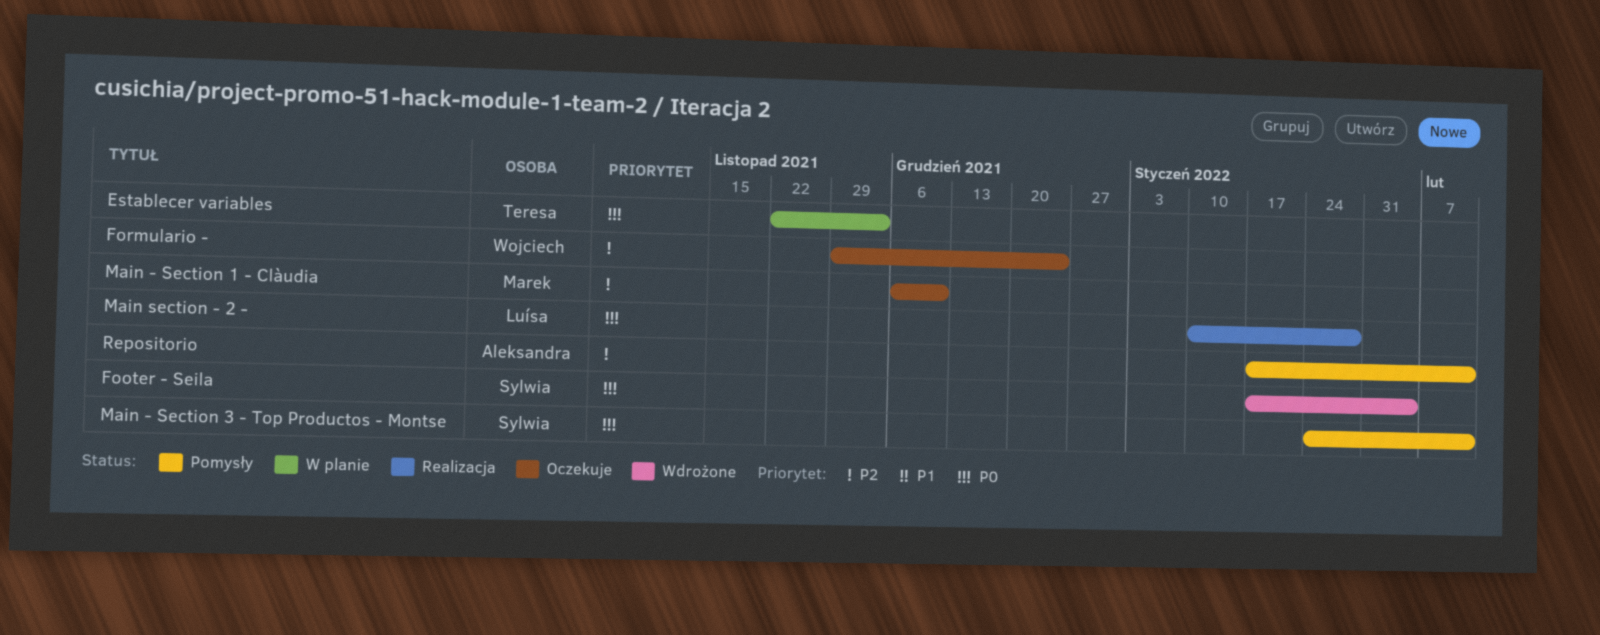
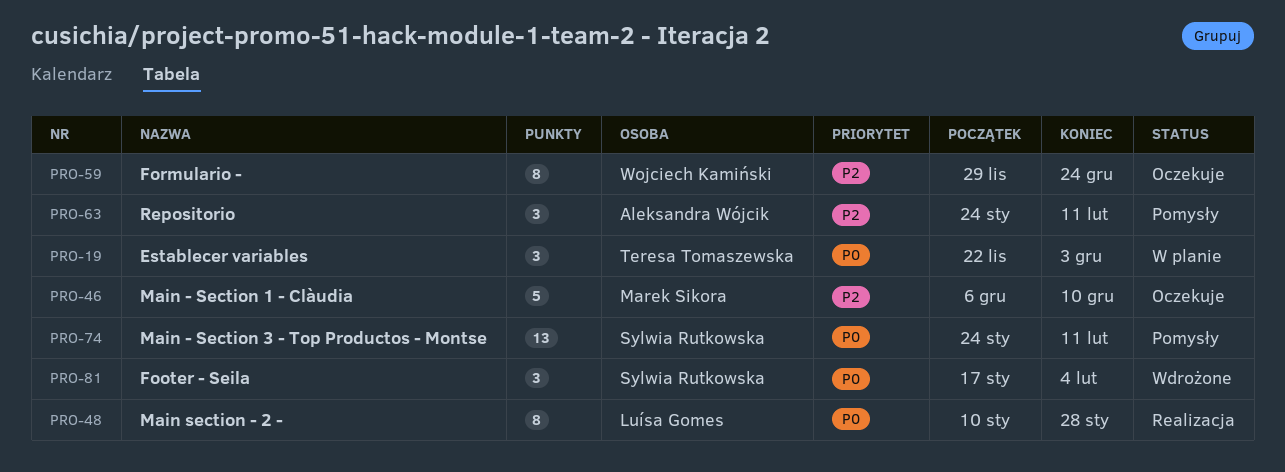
Repositorio, start: Jan 17 -> Jan 24

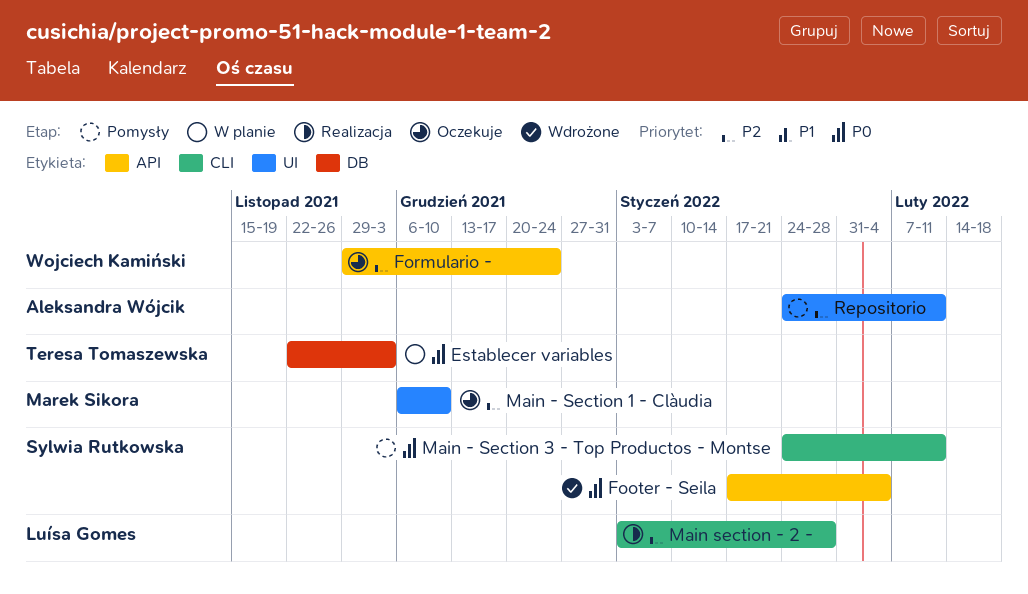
Main section - 2 -, priority: P0 -> P2
Main section - 2 -, start: Jan 10 -> Jan 3

